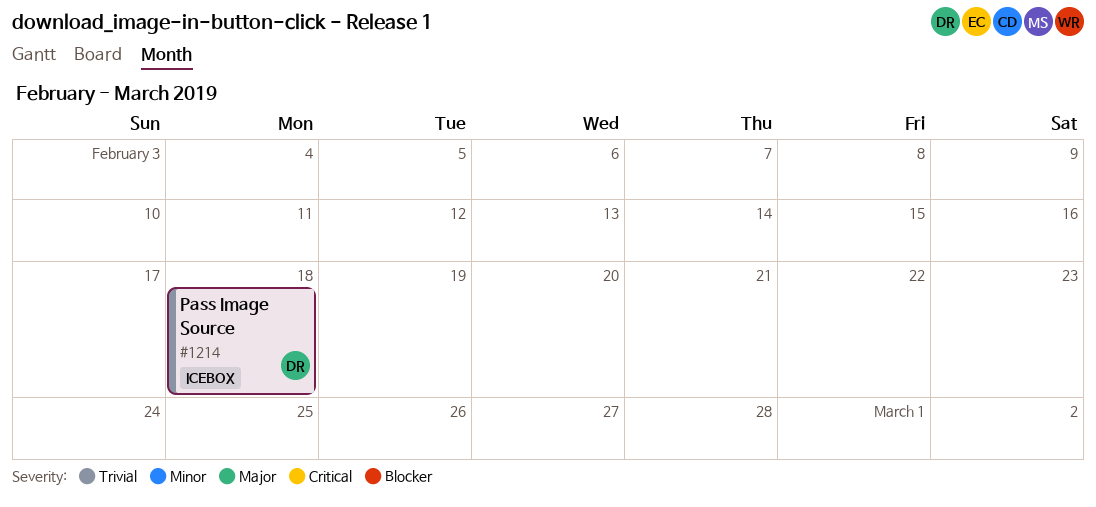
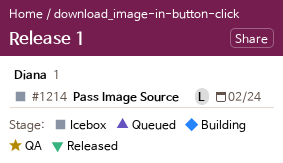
#1214, due: Feb 18 -> Feb 24

